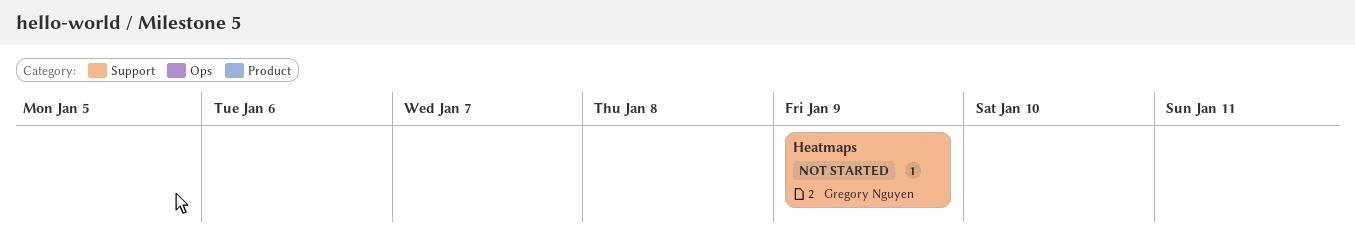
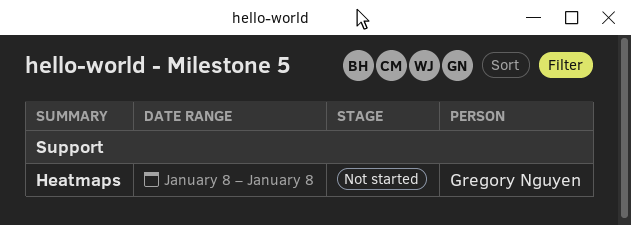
Heatmaps, due: Jan 9 -> Jan 8

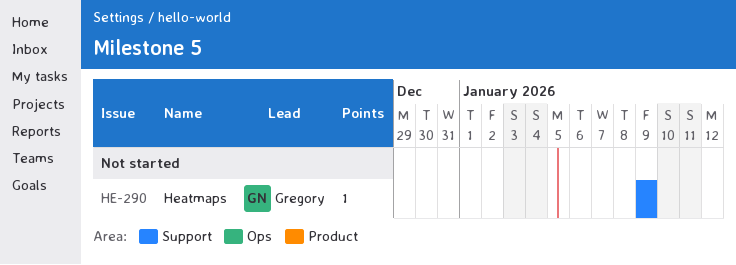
Heatmaps, start: Jan 8 -> Jan 9
Heatmaps, due: Jan 8 -> Jan 9

